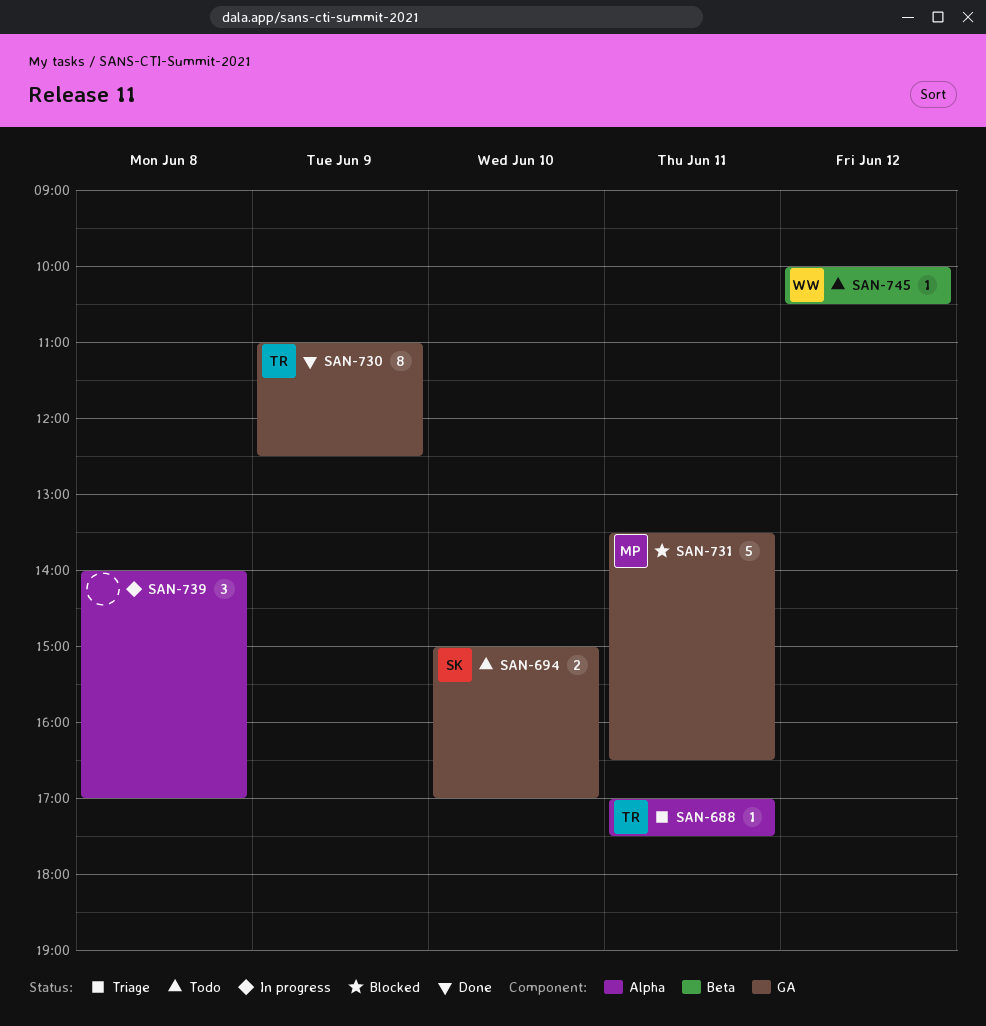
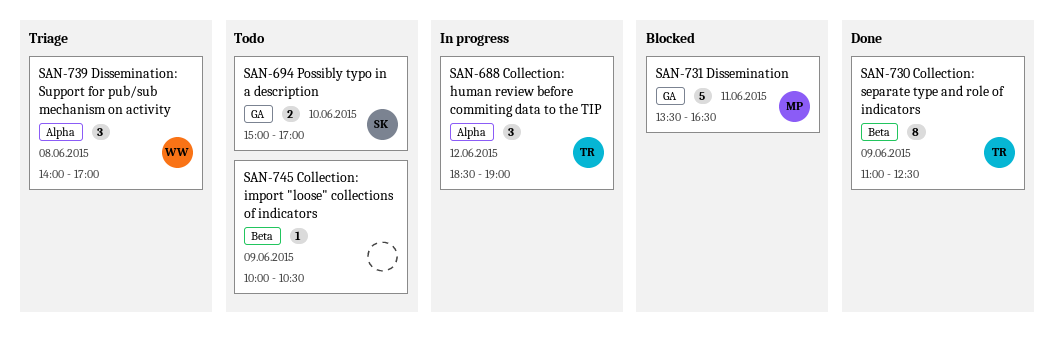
SAN-688, status: Triage -> In progress
SAN-688, estimate: 1 -> 3
SAN-688, day: Jun 11 -> Jun 12
SAN-688, begins: 17:00 -> 18:30
SAN-688, ends: 17:30 -> 19:00
SAN-730, label: GA -> Beta
SAN-739, status: In progress -> Triage
SAN-739, owner: none -> WW
SAN-745, owner: WW -> none
SAN-745, day: Jun 12 -> Jun 9

